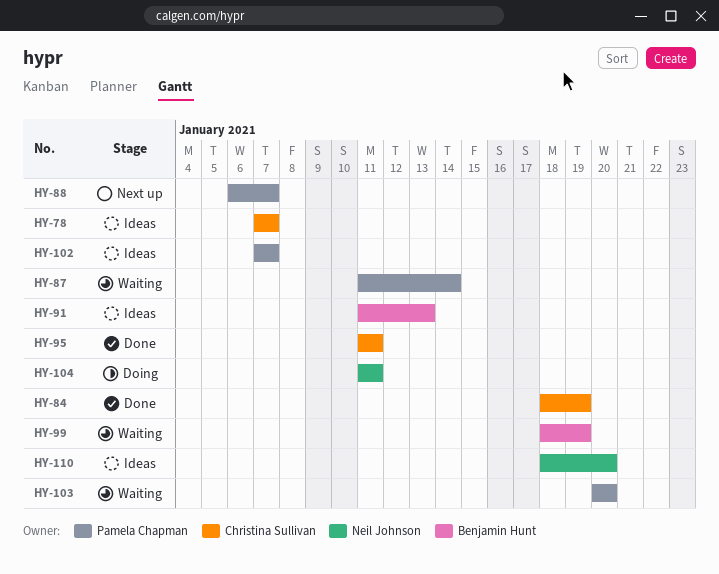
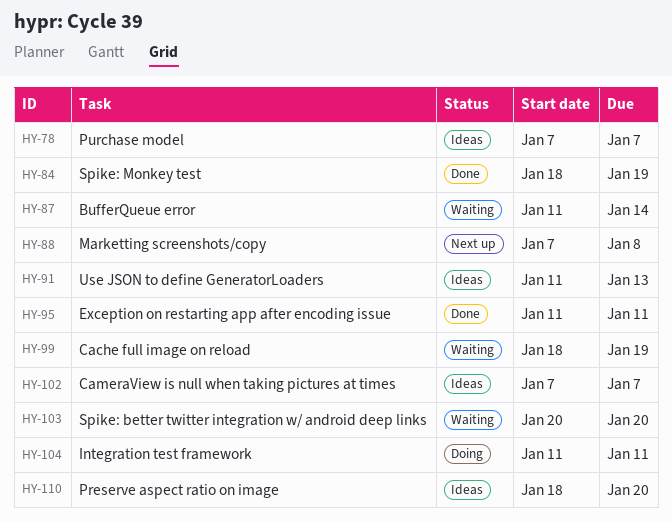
HY-88, start: Jan 6 -> Jan 7
HY-88, due: Jan 7 -> Jan 8

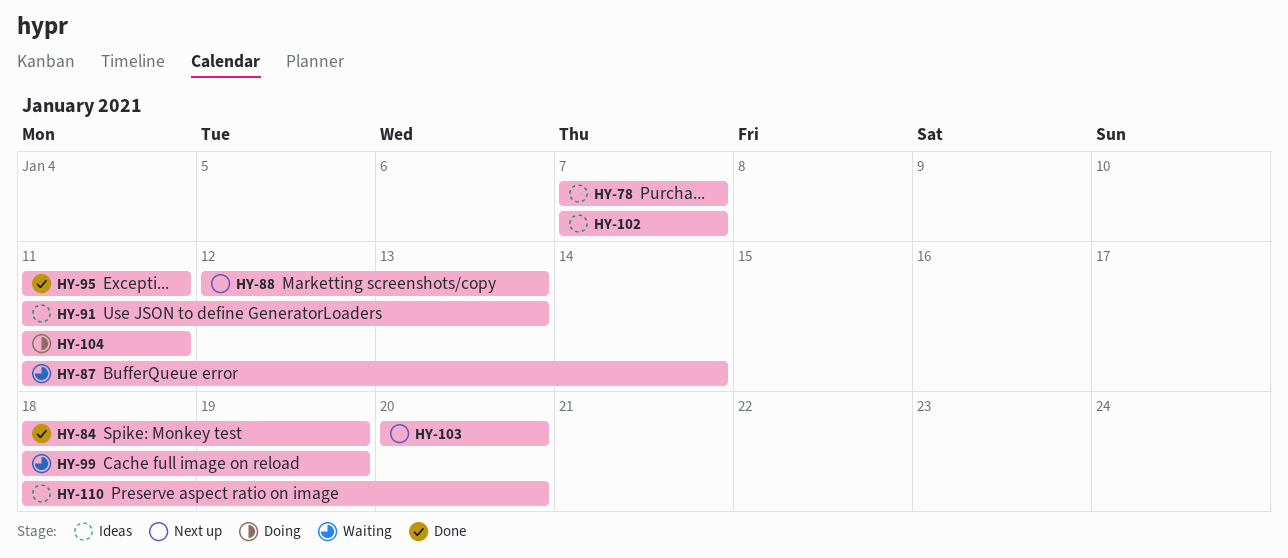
HY-88, start: Jan 7 -> Jan 12
HY-88, due: Jan 8 -> Jan 13
HY-103, status: Waiting -> Next up

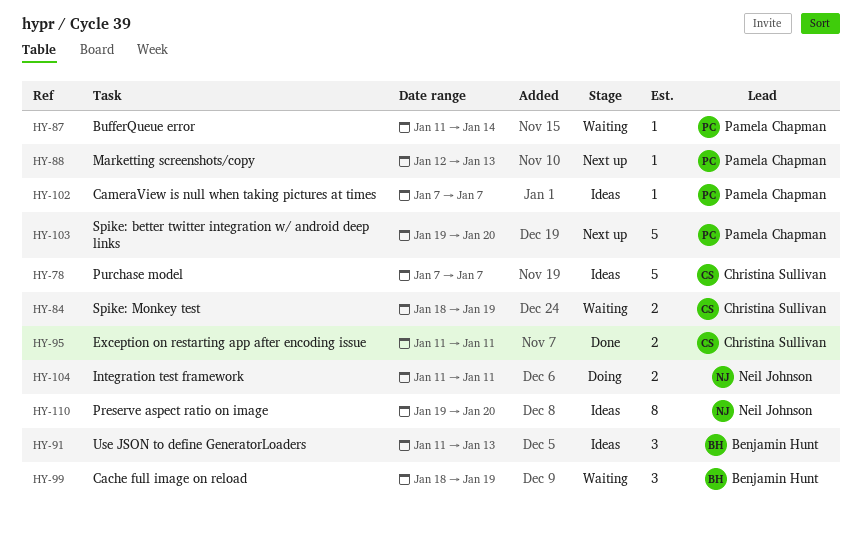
HY-84, status: Done -> Waiting
HY-103, start: Jan 20 -> Jan 19
HY-110, start: Jan 18 -> Jan 19

